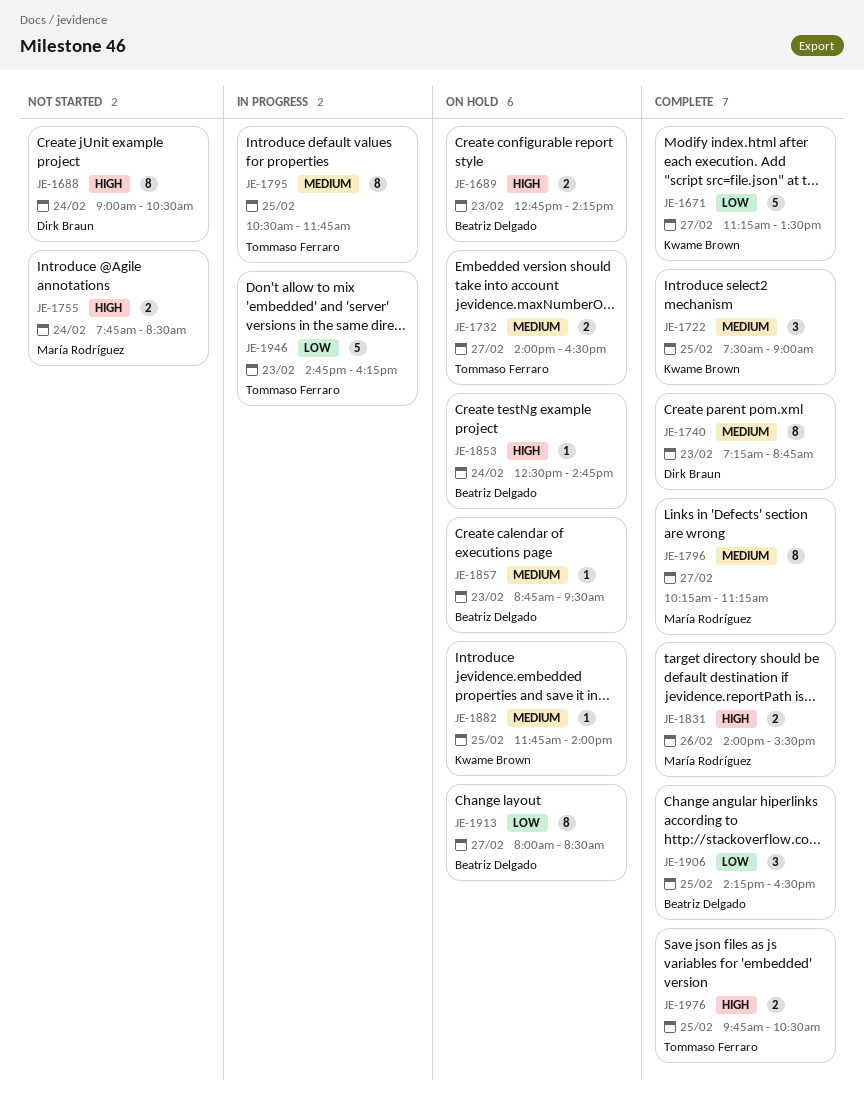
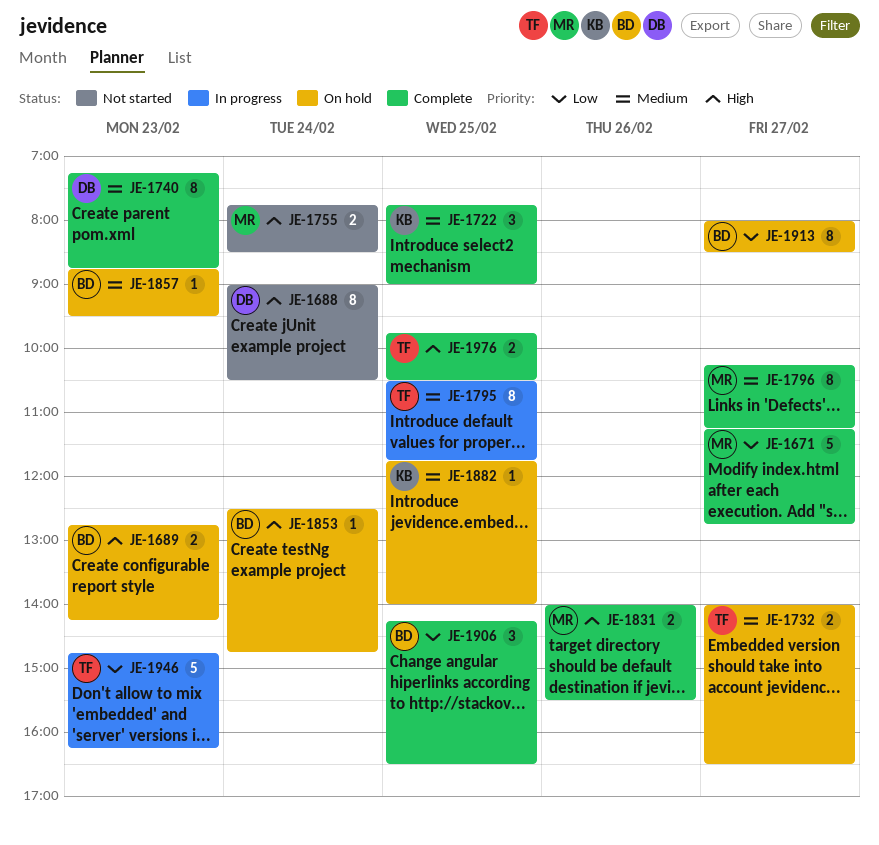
JE-1671, owner: Kwame Brown -> María Rodríguez
JE-1671, ends: 13:30 -> 12:45
JE-1722, begins: 07:30 -> 07:45

